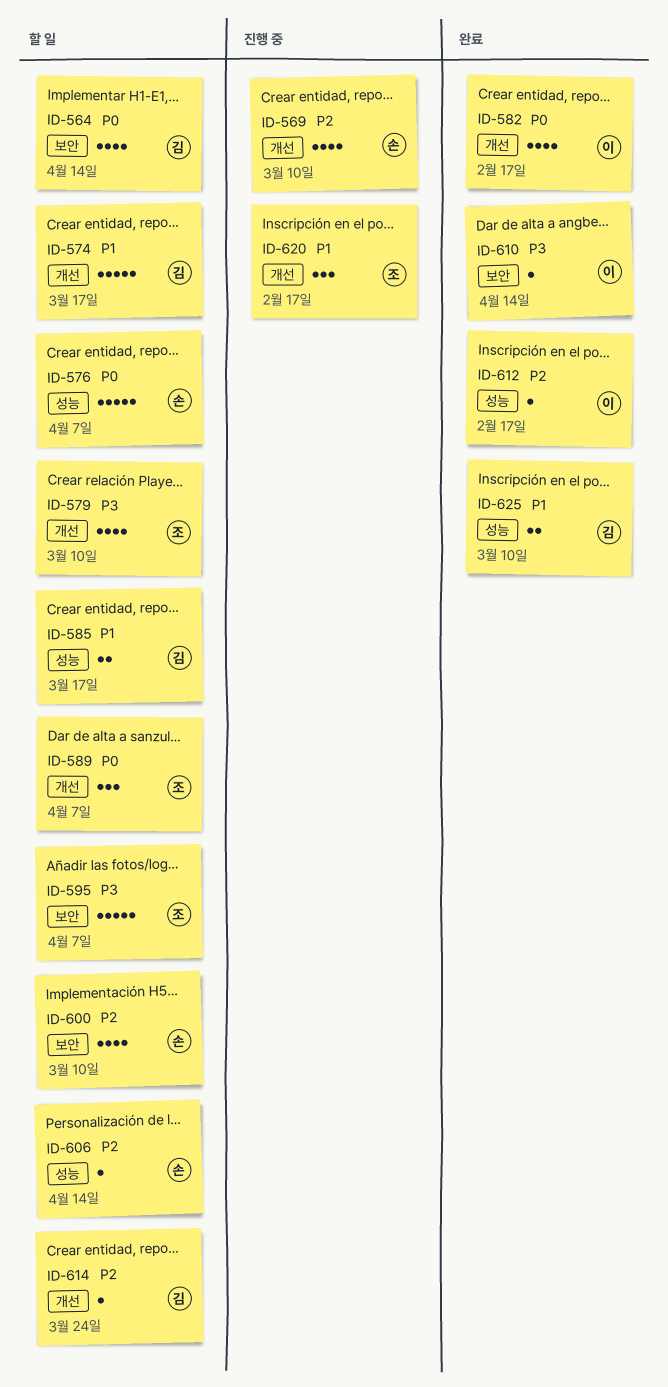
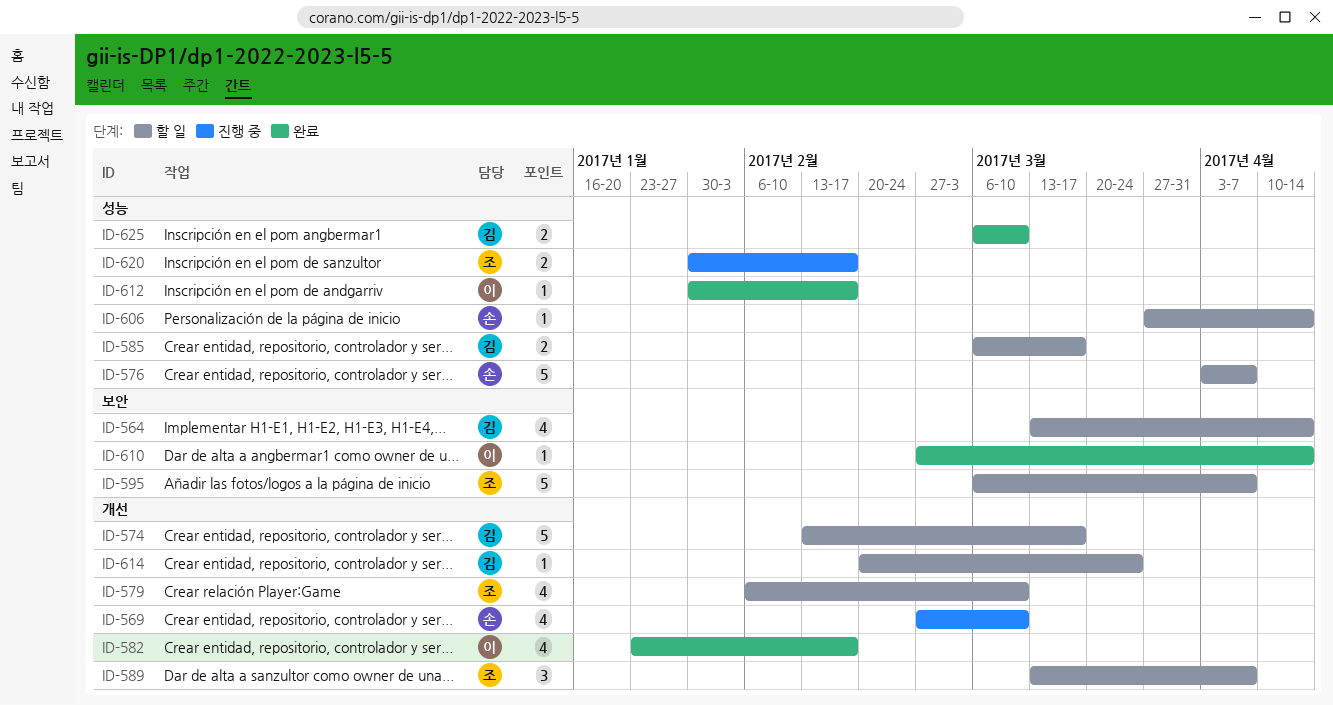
ID-600: present -> none
ID-620, label: 개선 -> 성능
ID-620, estimate: 3 -> 2

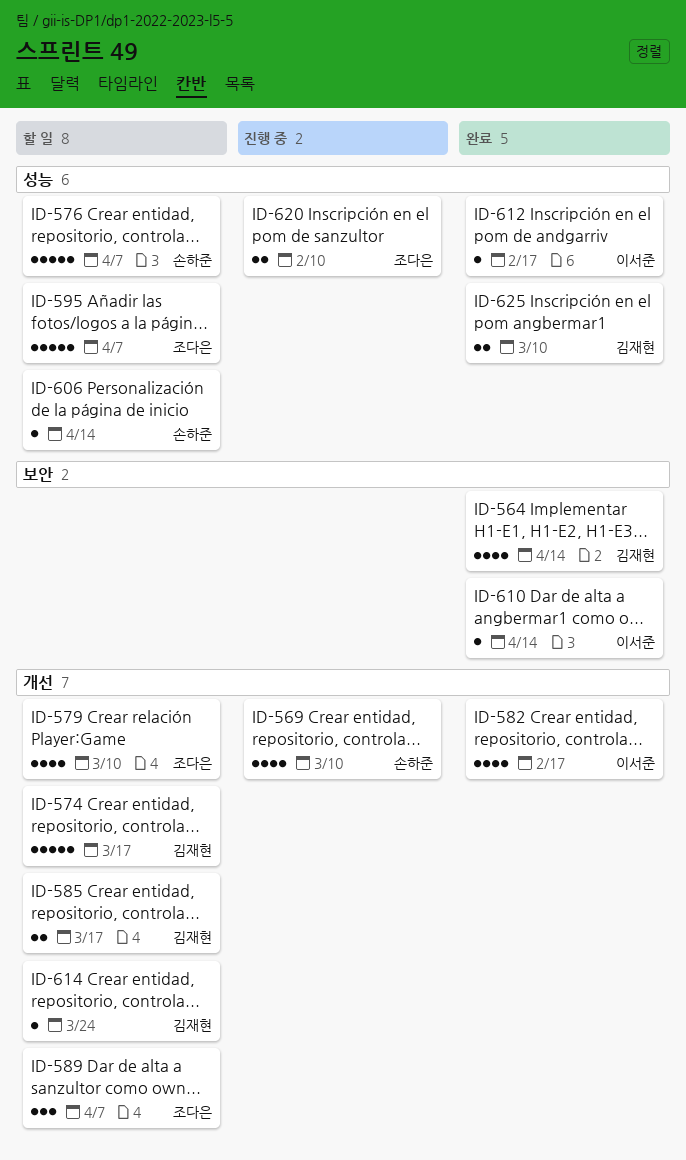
ID-564, status: 할 일 -> 완료
ID-585, label: 성능 -> 개선
ID-595, label: 보안 -> 성능
ID-620, due: Feb 17 -> Feb 10

